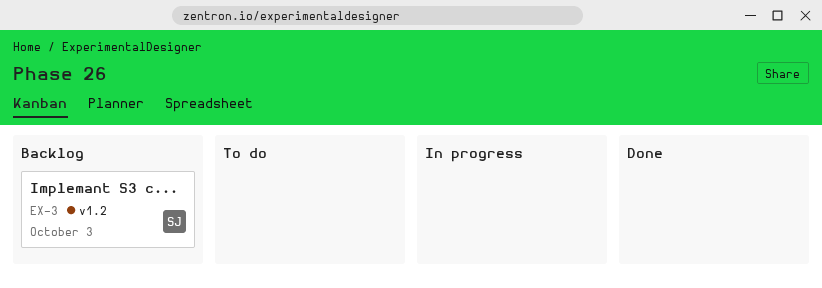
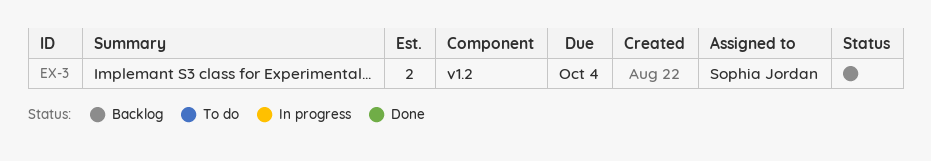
EX-3, due: Oct 3 -> Oct 4

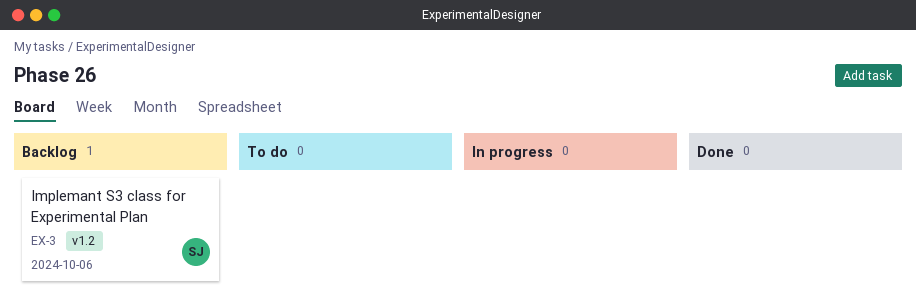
EX-3, due: Oct 4 -> Oct 6

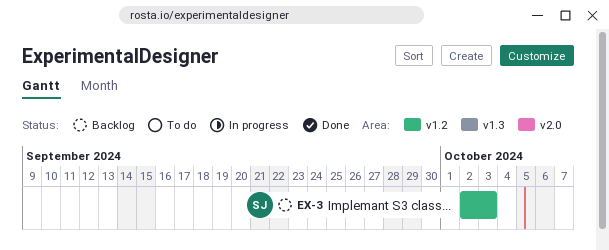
EX-3, due: Oct 6 -> Oct 3

